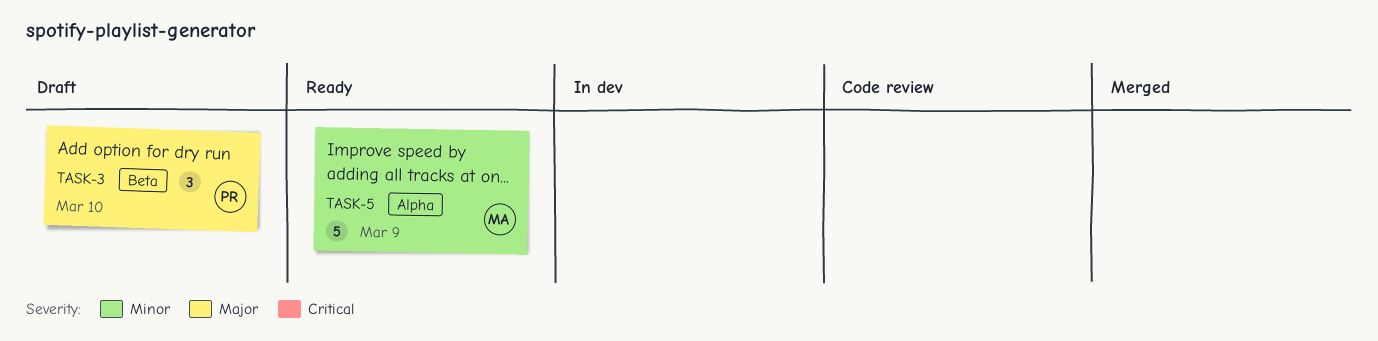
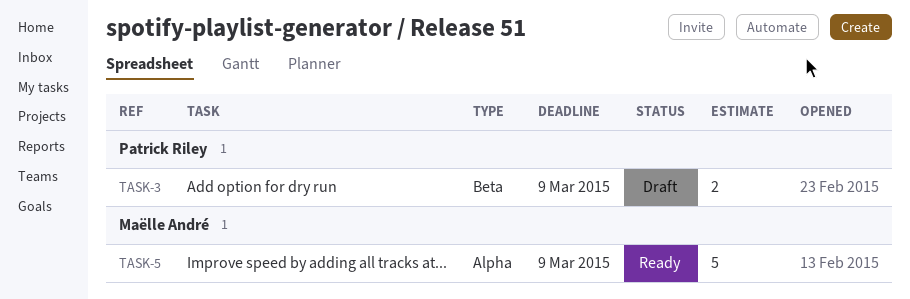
TASK-3, estimate: 3 -> 2
TASK-3, due: Mar 10 -> Mar 9

